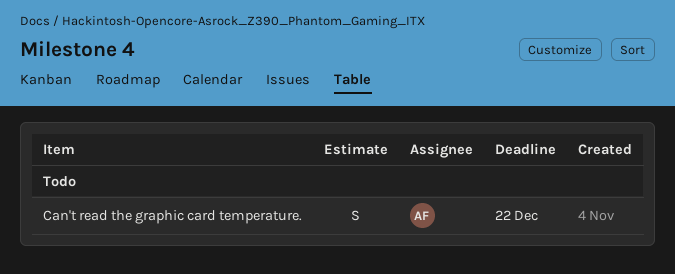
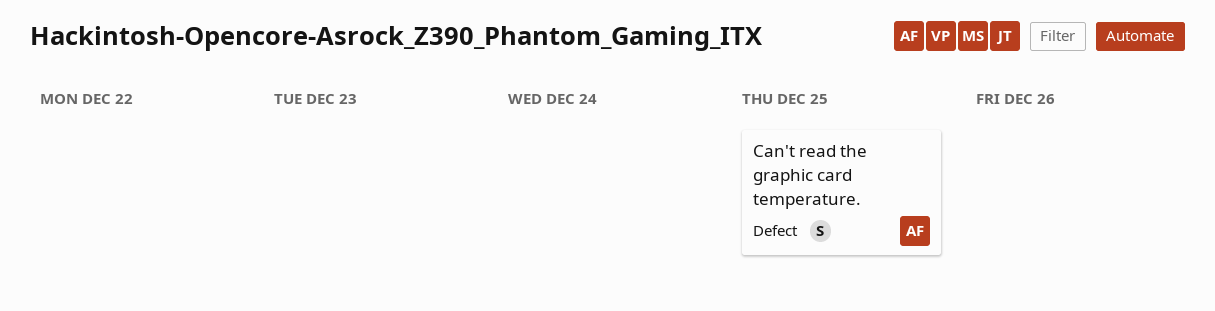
Can't read the graphic card temperature., due: Dec 22 -> Dec 25

